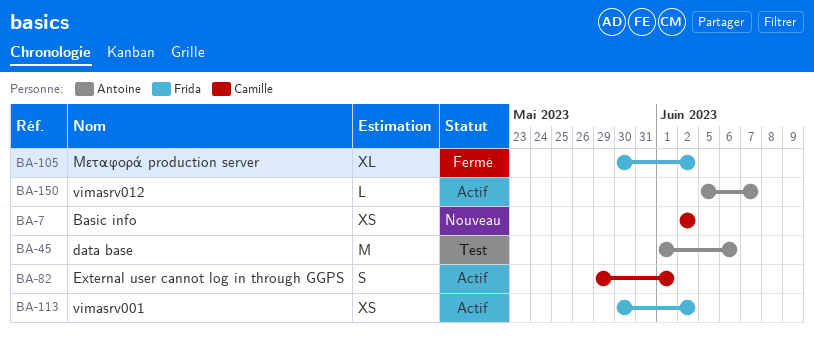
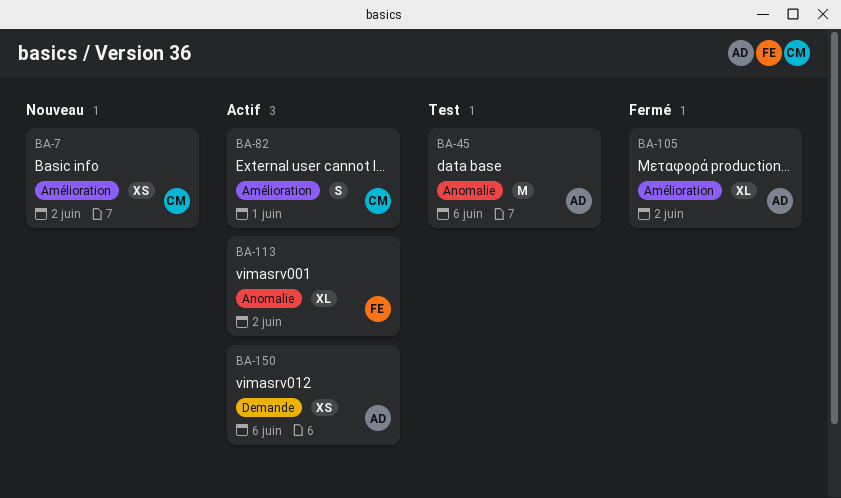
BA-105, owner: Frida -> Antoine
BA-113, estimate: XS -> XL
BA-150, estimate: L -> XS
BA-150, due: Jun 7 -> Jun 6

